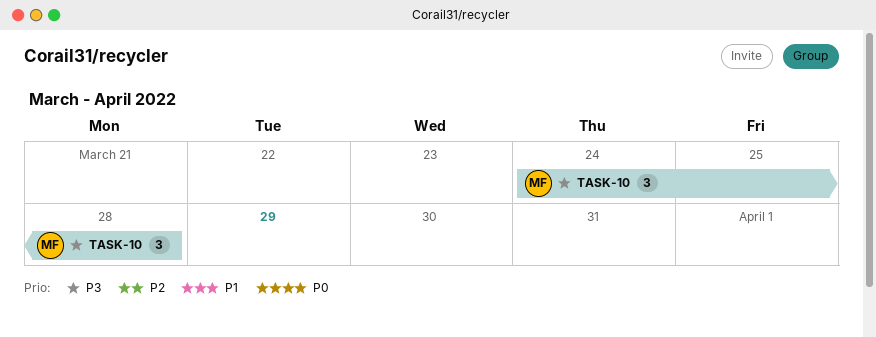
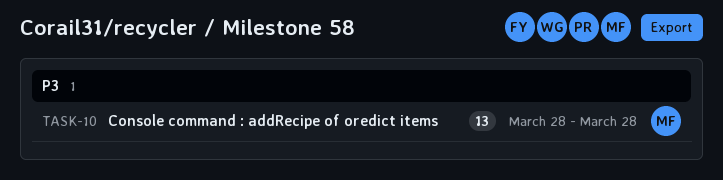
TASK-10, estimate: 3 -> 13
TASK-10, start: Mar 24 -> Mar 28

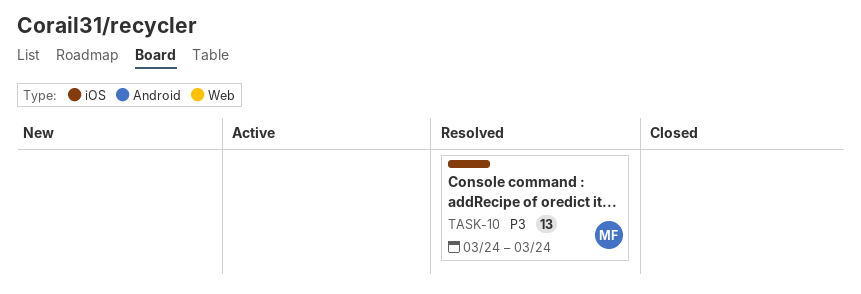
TASK-10, start: Mar 28 -> Mar 24
TASK-10, due: Mar 28 -> Mar 24

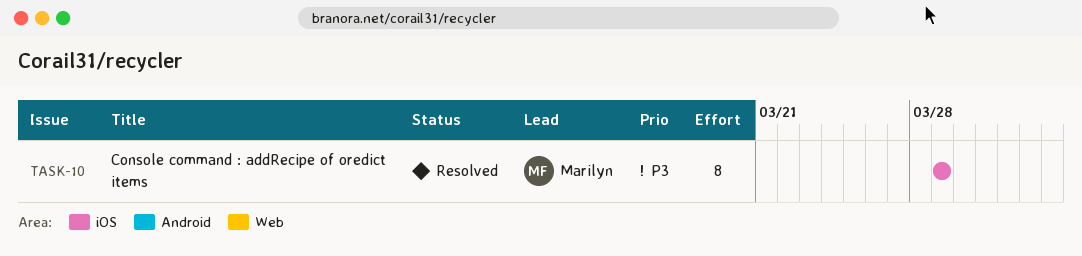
TASK-10, estimate: 13 -> 8
TASK-10, start: Mar 24 -> Mar 29
TASK-10, due: Mar 24 -> Mar 29

